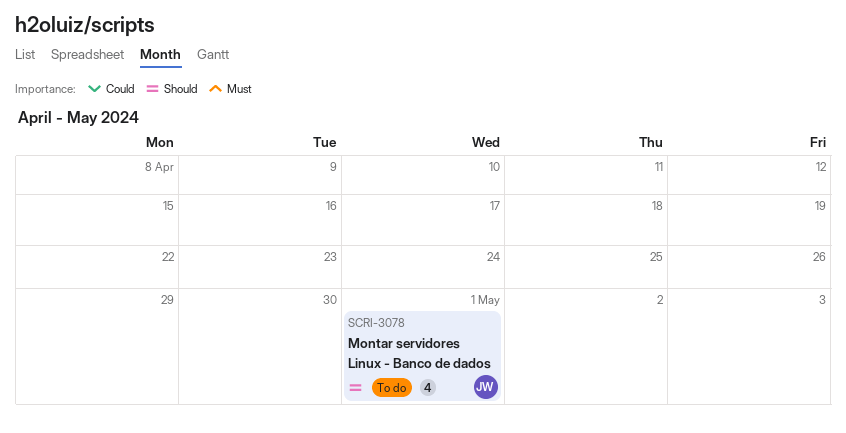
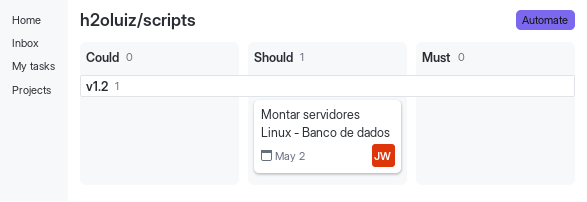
Montar servidores Linux - Banco de dados, due: May 1 -> May 2

